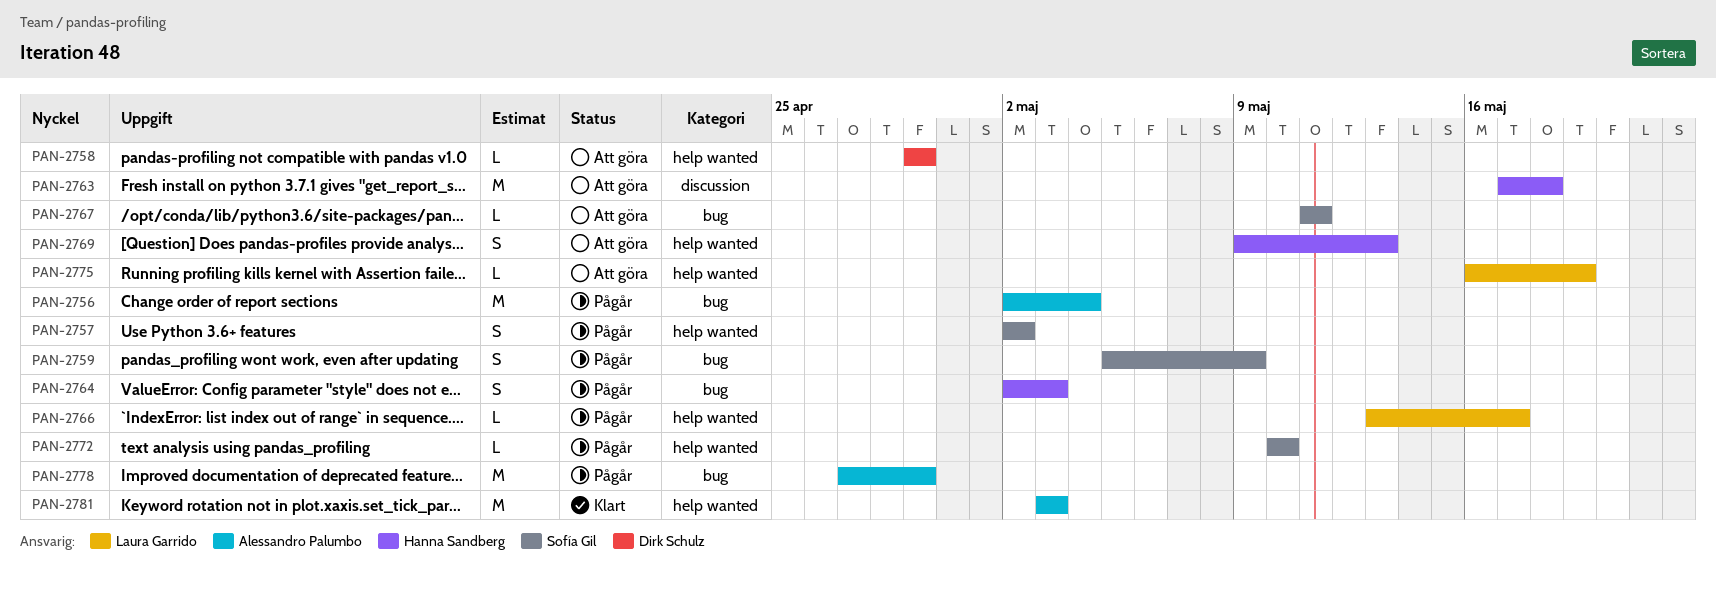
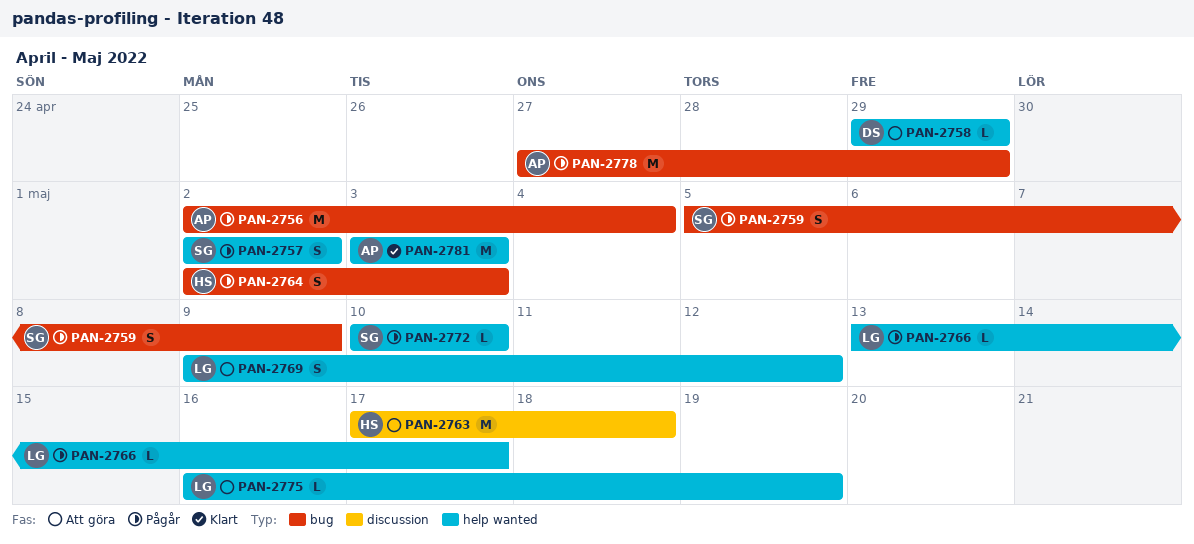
PAN-2767: present -> none
PAN-2769, owner: Hanna Sandberg -> Laura Garrido
PAN-2769, due: May 13 -> May 12

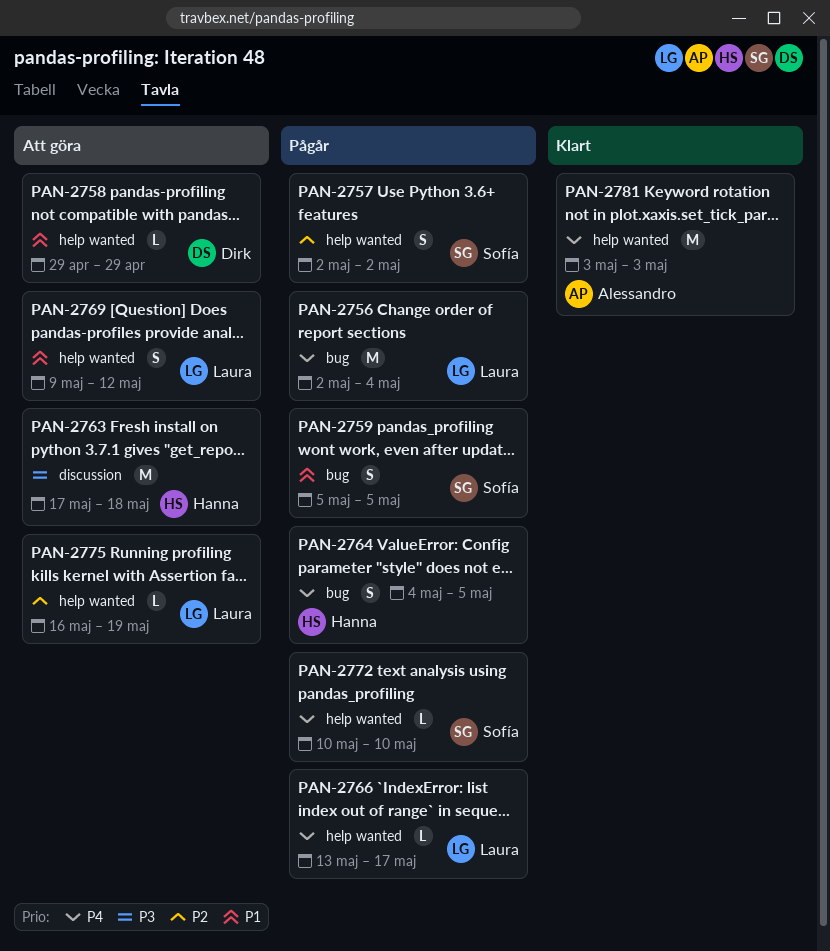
PAN-2756, owner: Alessandro -> Laura
PAN-2759, due: May 9 -> May 5
PAN-2764, start: May 2 -> May 4
PAN-2764, due: May 3 -> May 5
PAN-2778: present -> none

